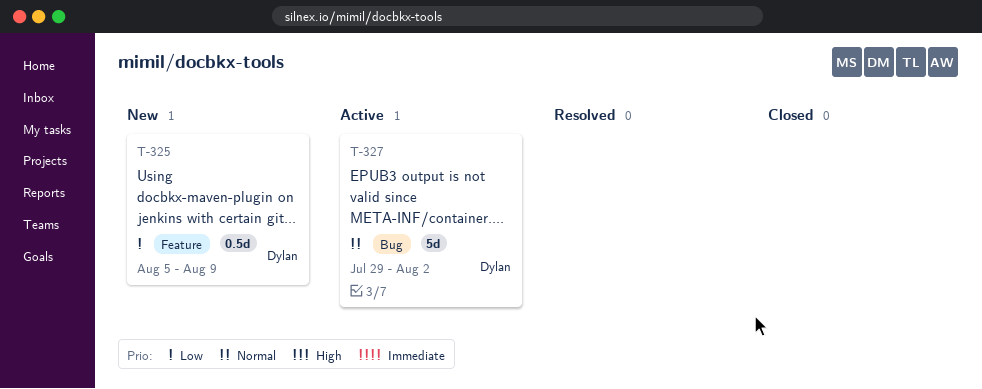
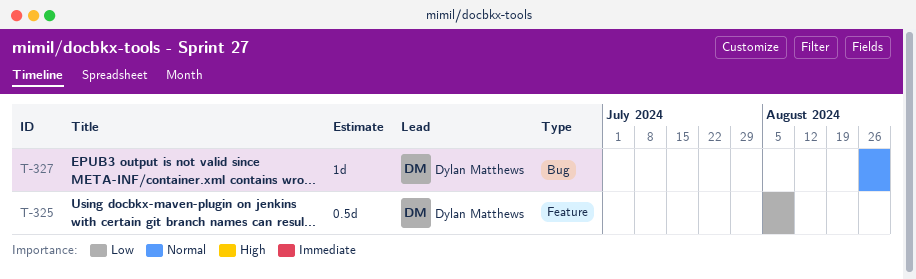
T-327, estimate: 5d -> 1d
T-327, start: Jul 29 -> Aug 26
T-327, due: Aug 2 -> Aug 30

